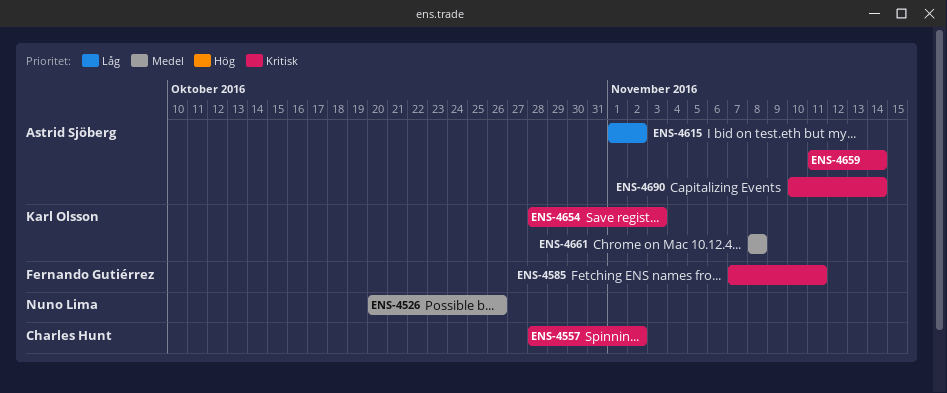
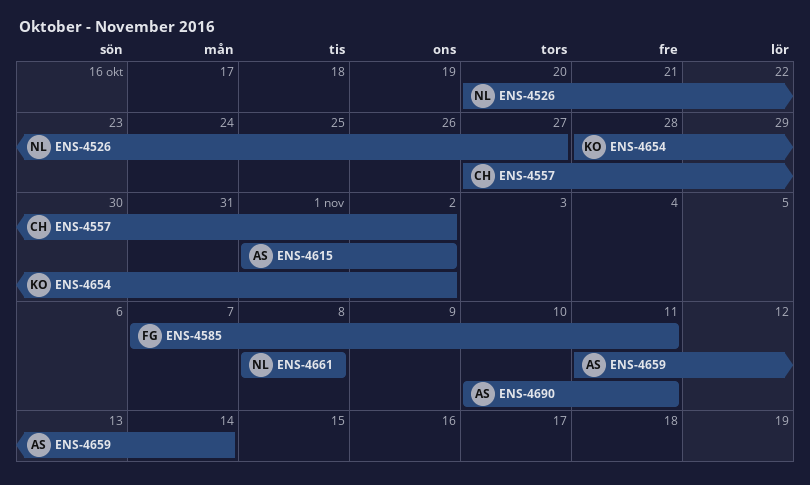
ENS-4526, due: Oct 26 -> Oct 27
ENS-4557, start: Oct 28 -> Oct 27
ENS-4654, due: Nov 3 -> Nov 2
ENS-4661, owner: Karl Olsson -> Nuno Lima
ENS-4690, due: Nov 14 -> Nov 11

